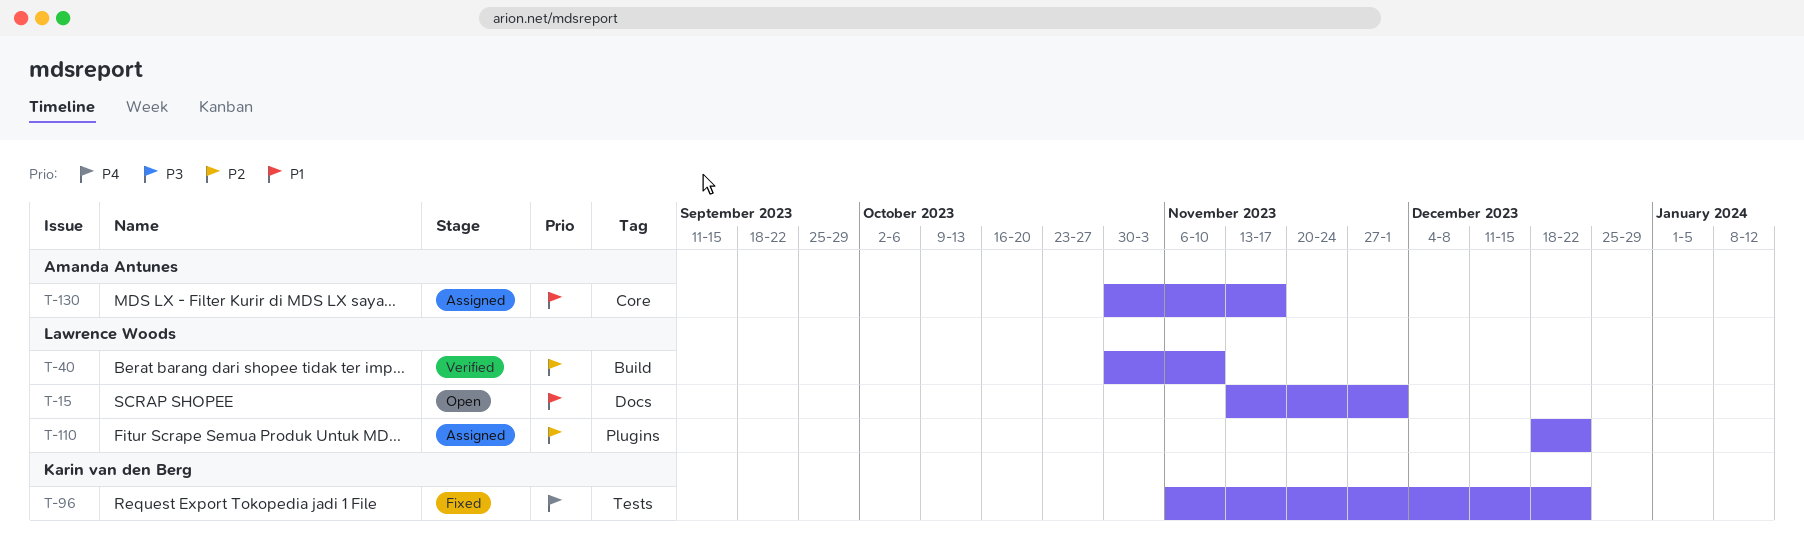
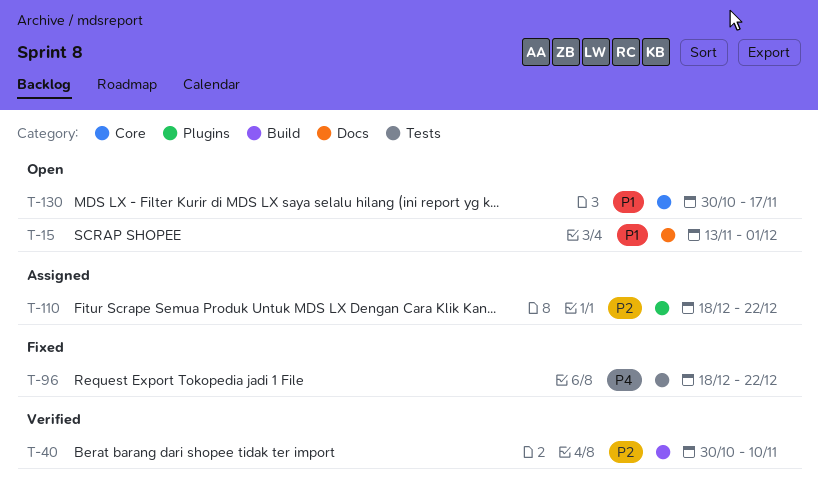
T-96, start: Nov 6 -> Dec 18
T-130, status: Assigned -> Open

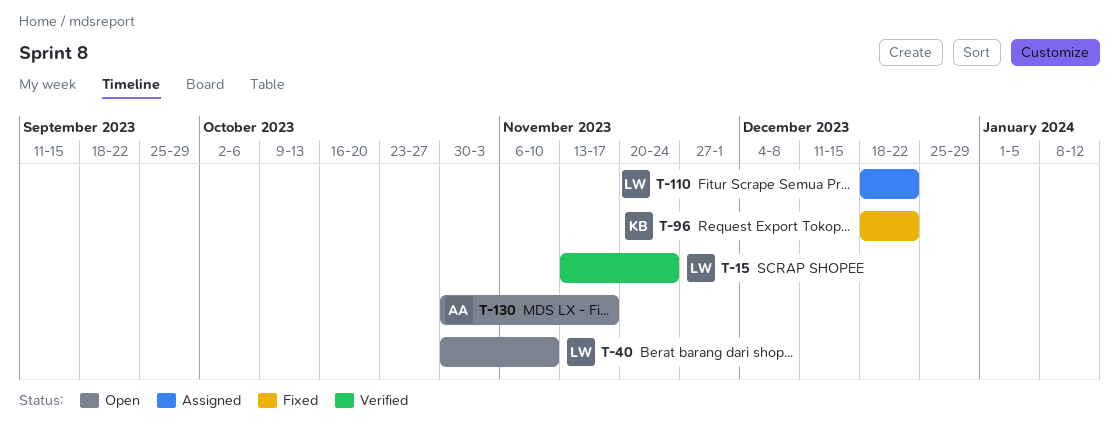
T-15, status: Open -> Verified
T-15, due: Dec 1 -> Nov 24
T-40, status: Verified -> Open

